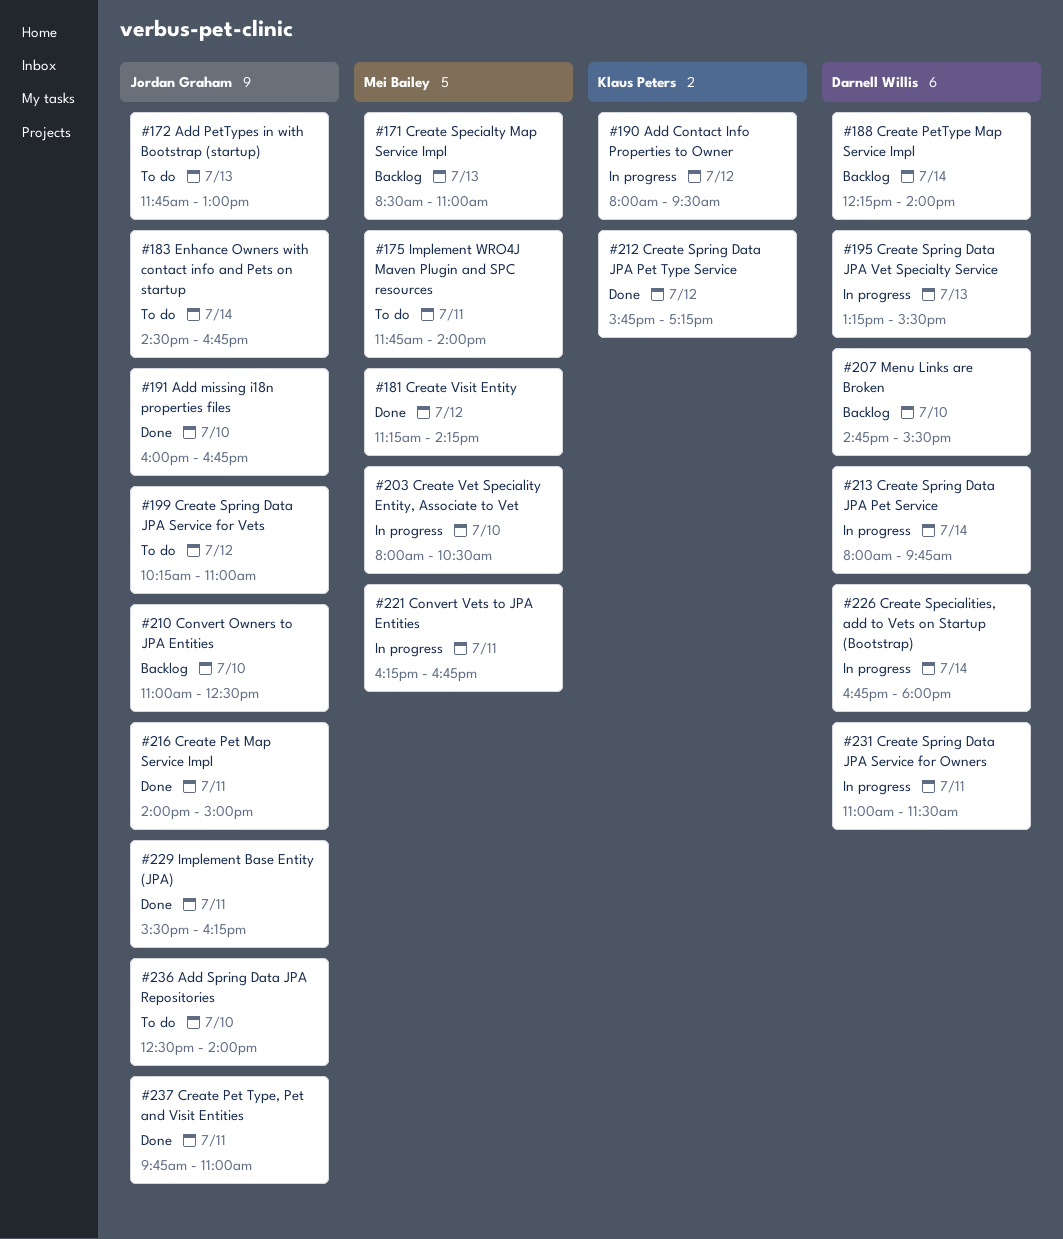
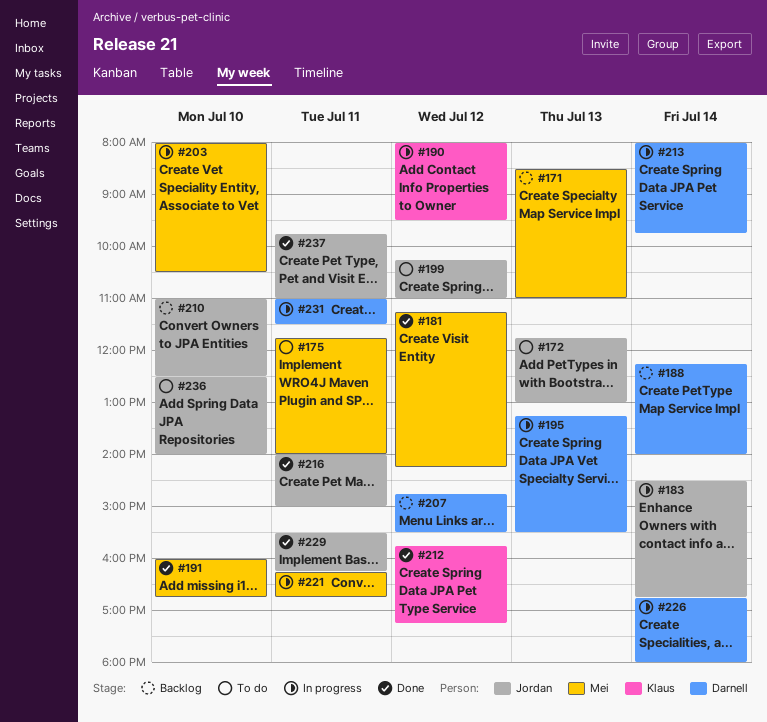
#183, status: To do -> In progress
#191, owner: Jordan Graham -> Mei Bailey
#207, day: Jul 10 -> Jul 12

